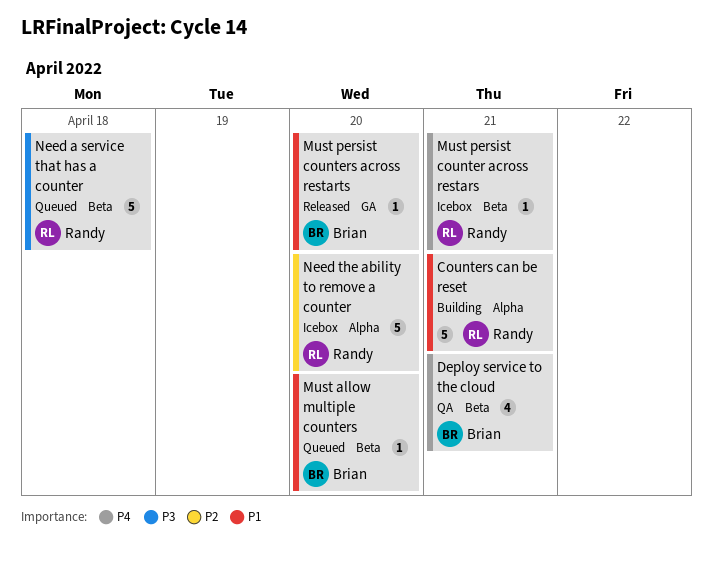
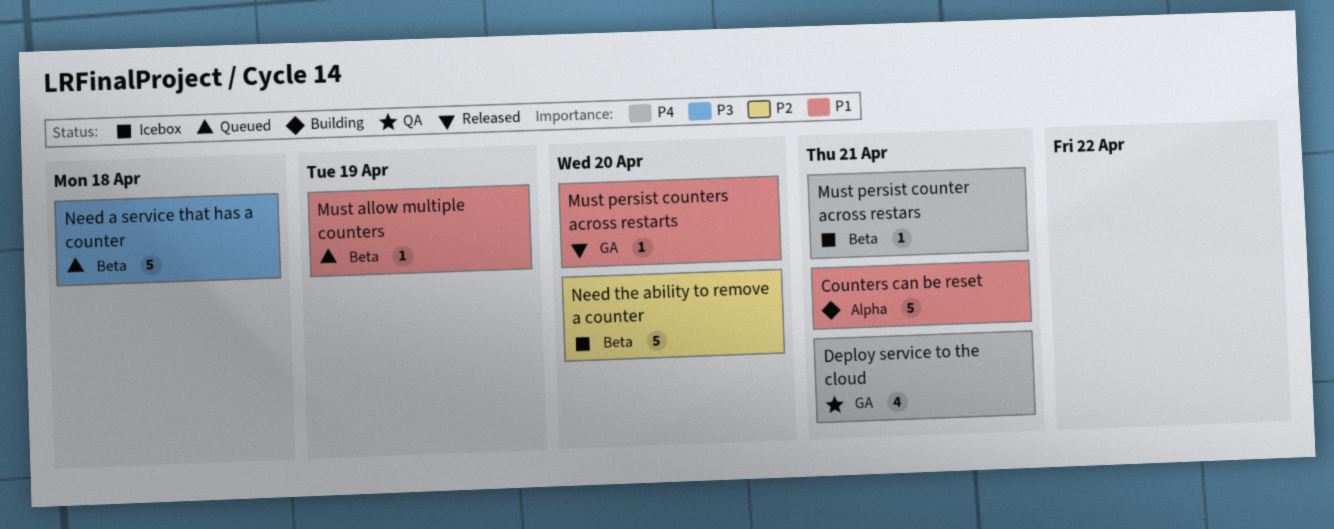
Deploy service to the cloud, label: Beta -> GA
Must allow multiple counters, due: Apr 20 -> Apr 19
Need the ability to remove a counter, label: Alpha -> Beta

